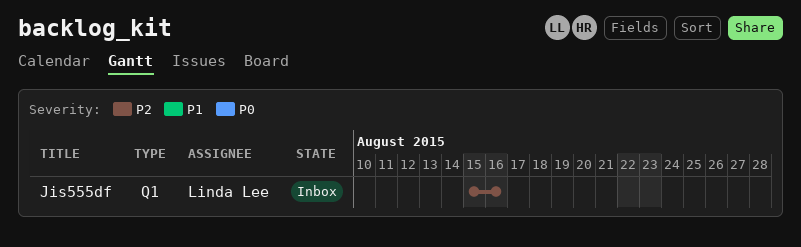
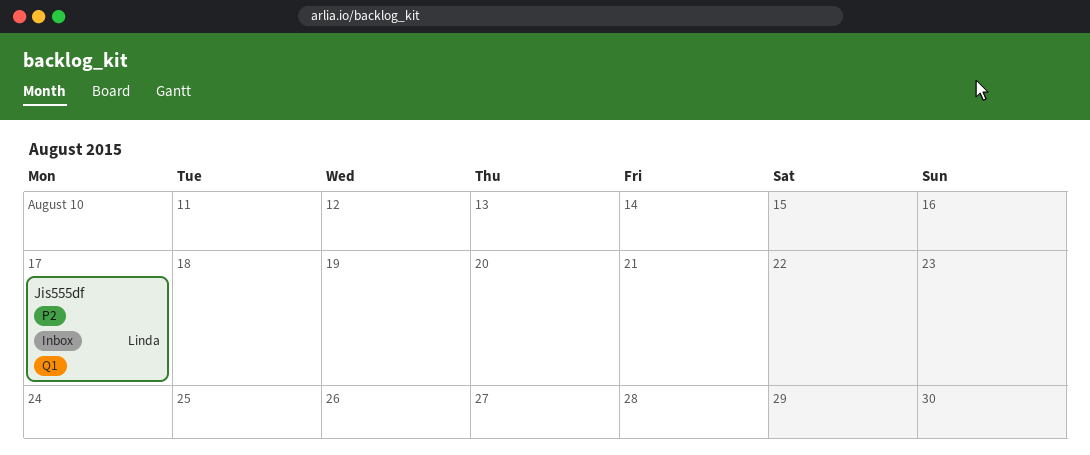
Jis555df, due: Aug 16 -> Aug 17

